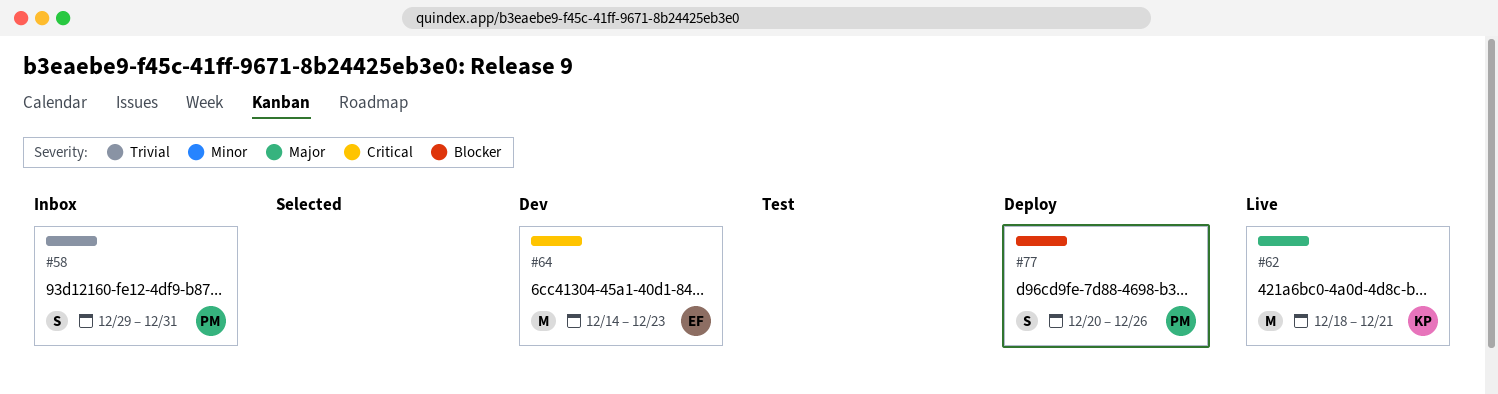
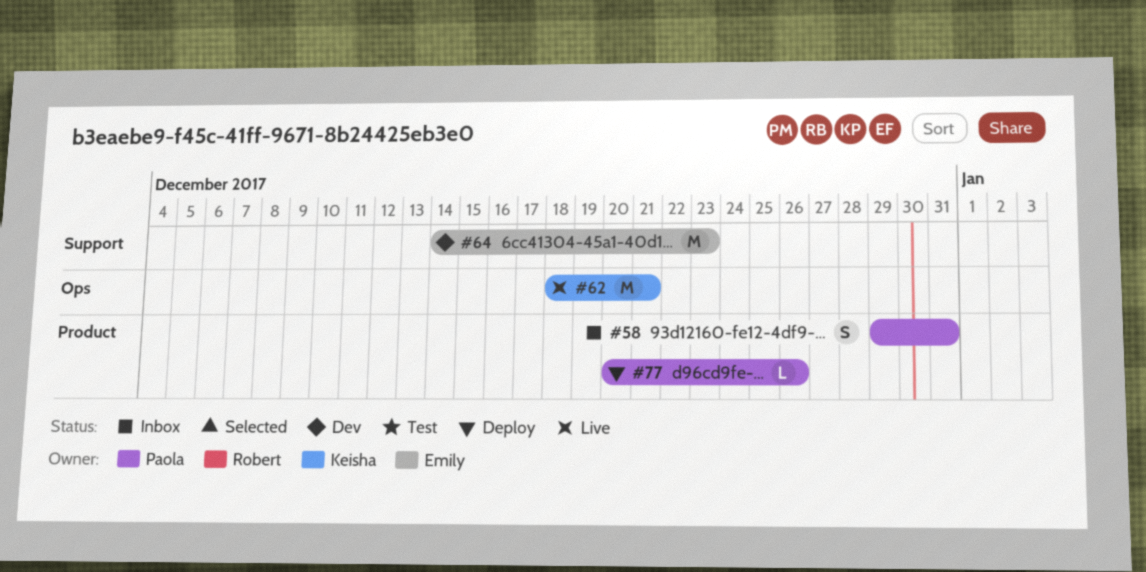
#77, estimate: S -> L

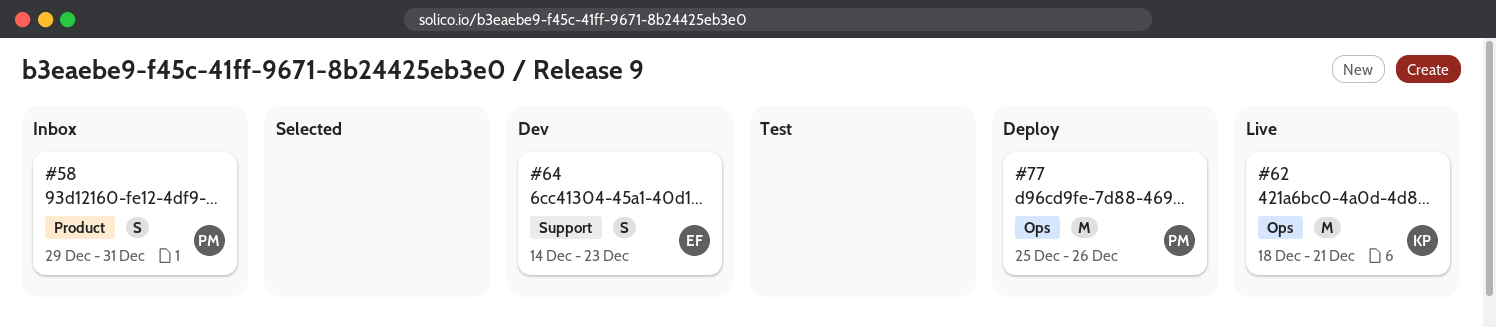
#64, estimate: M -> S
#77, label: Product -> Ops
#77, estimate: L -> M
#77, start: Dec 20 -> Dec 25

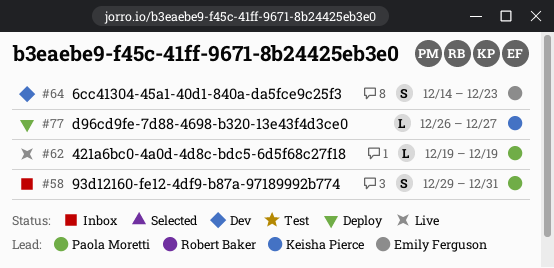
#62, owner: Keisha Pierce -> Paola Moretti
#62, estimate: M -> L
#62, start: Dec 18 -> Dec 19
#62, due: Dec 21 -> Dec 19
#77, owner: Paola Moretti -> Keisha Pierce
#77, estimate: M -> L
#77, start: Dec 25 -> Dec 26
#77, due: Dec 26 -> Dec 27

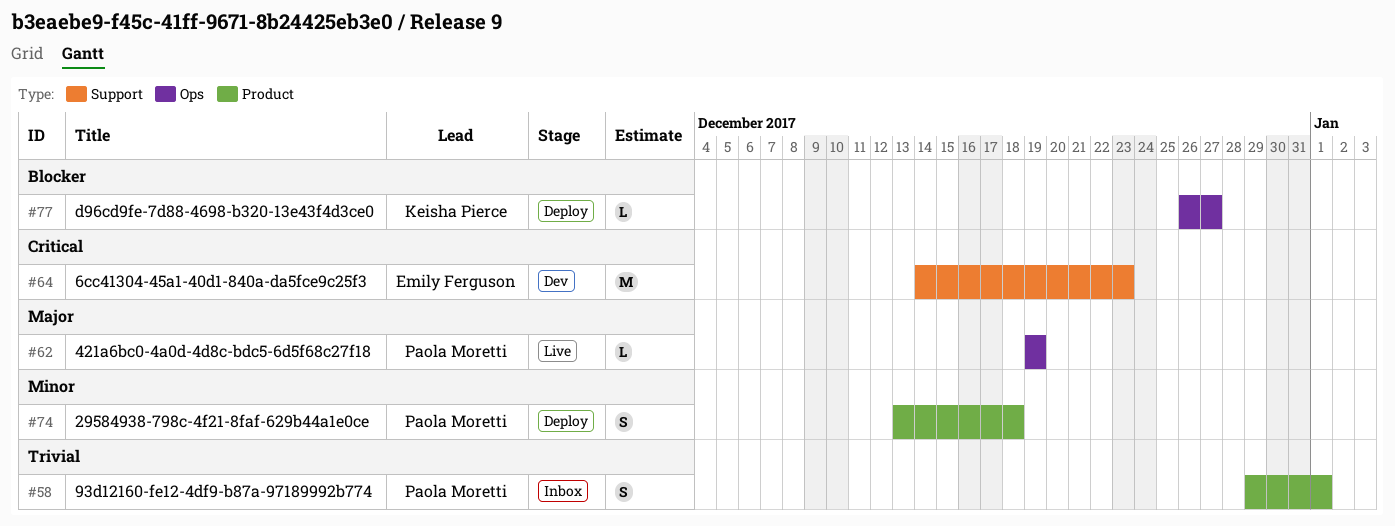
#58, due: Dec 31 -> Jan 1
#64, estimate: S -> M
#74: none -> present

